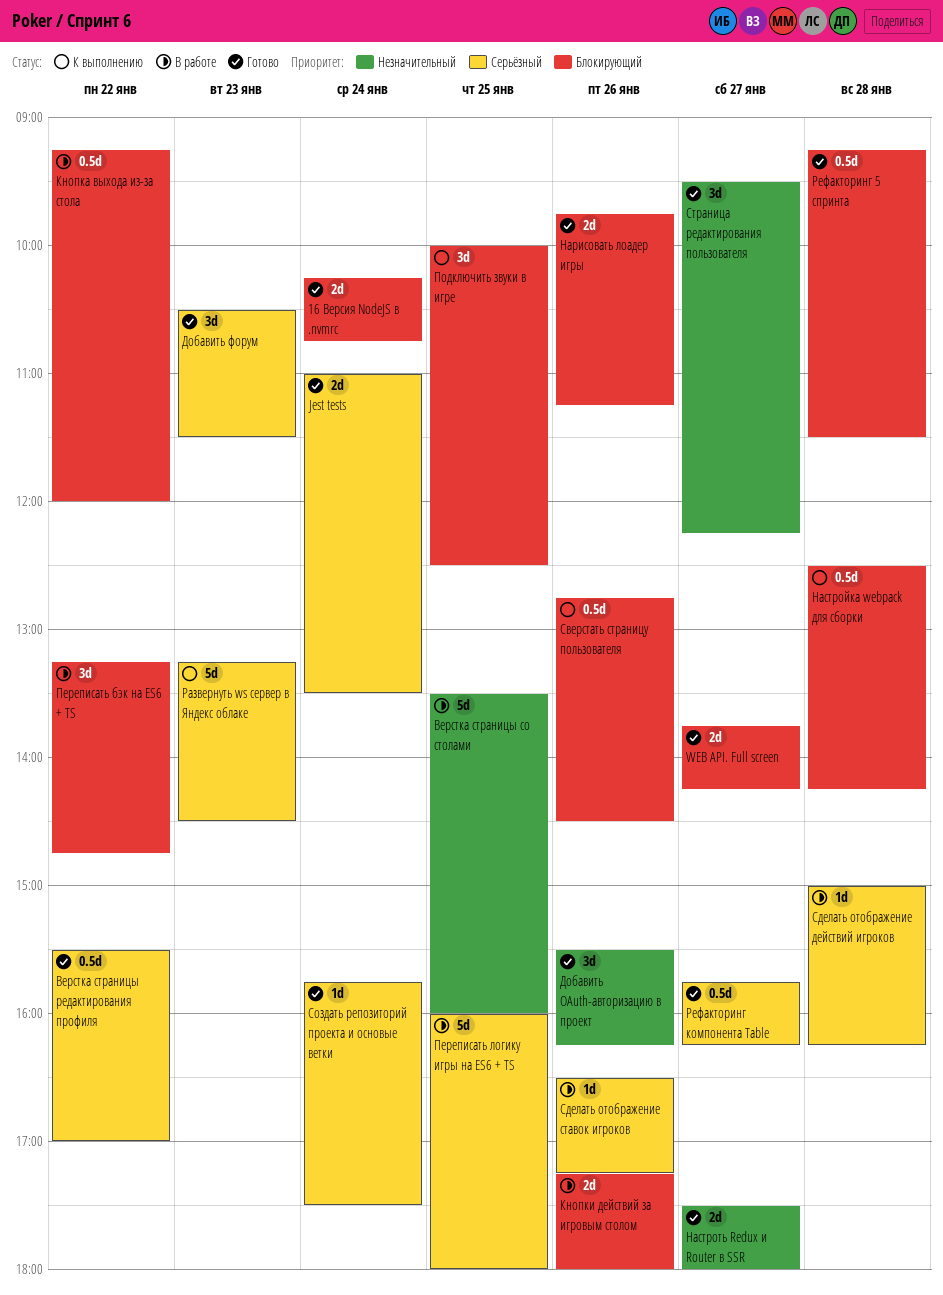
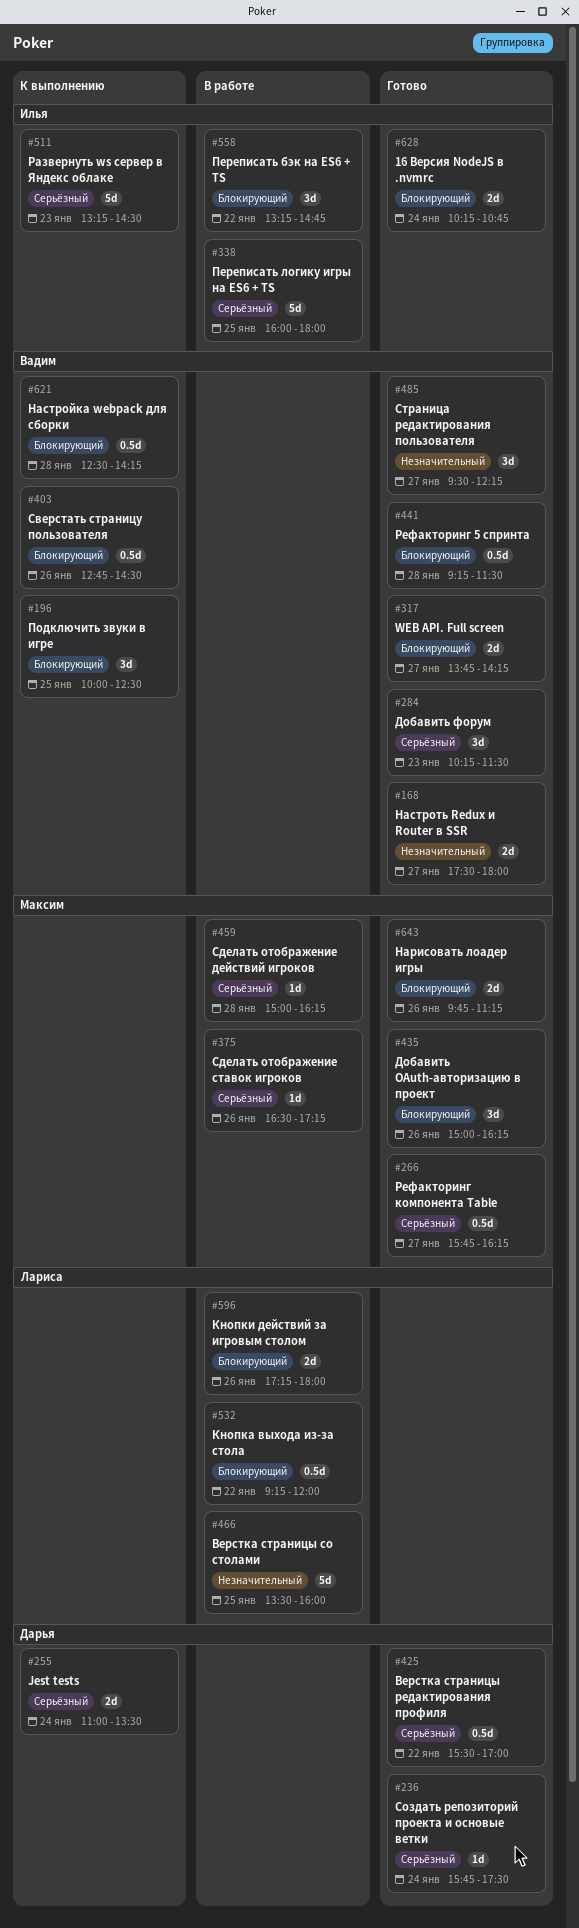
Jest tests, status: Готово -> К выполнению
Добавить OAuth-авторизацию в проект, priority: Незначительный -> Блокирующий
Добавить OAuth-авторизацию в проект, begins: 15:30 -> 15:00
Добавить форум, begins: 10:30 -> 10:15

